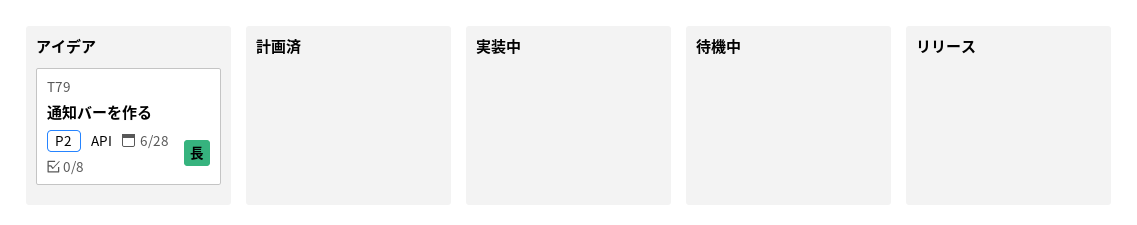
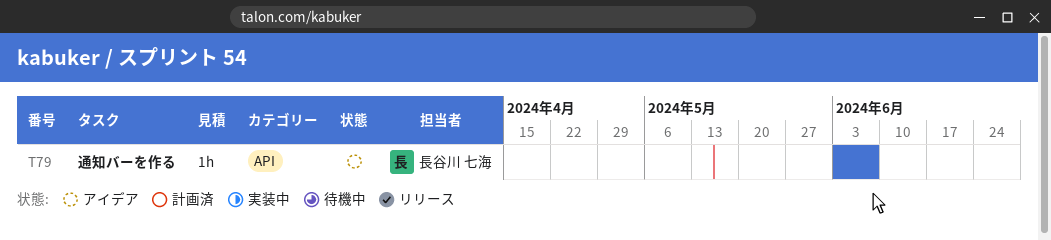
T79, due: Jun 28 -> Jun 7

